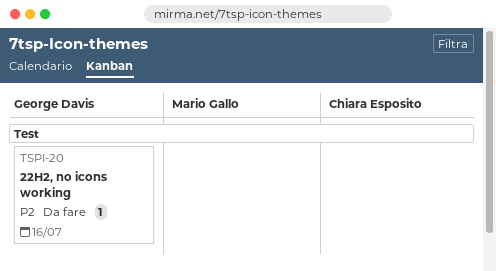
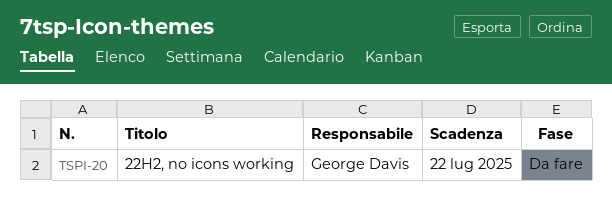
TSPI-20, due: Jul 16 -> Jul 22

